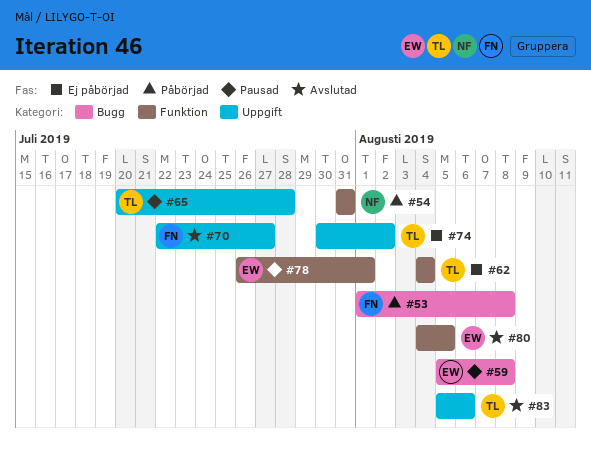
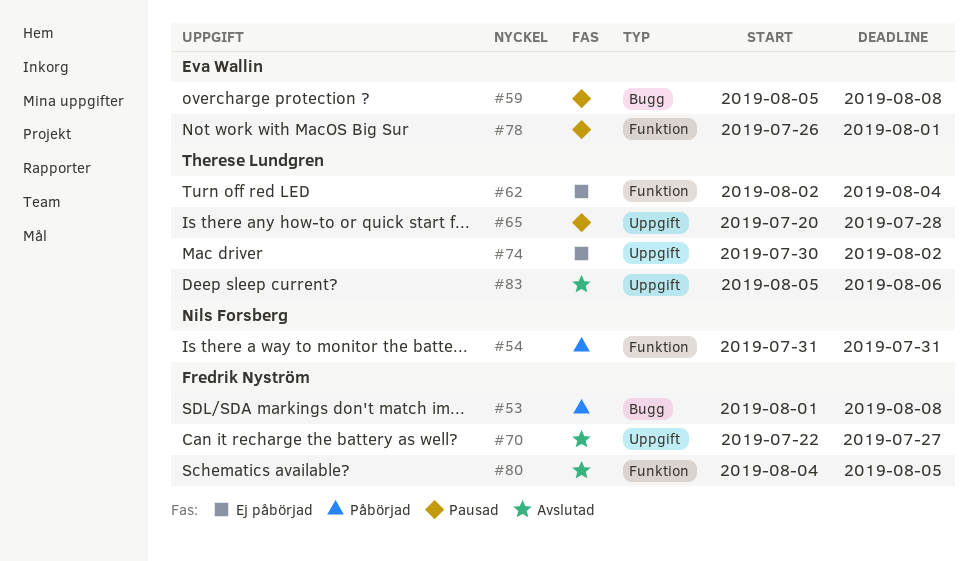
#62, start: Aug 4 -> Aug 2
#80, owner: Eva Wallin -> Fredrik Nyström

